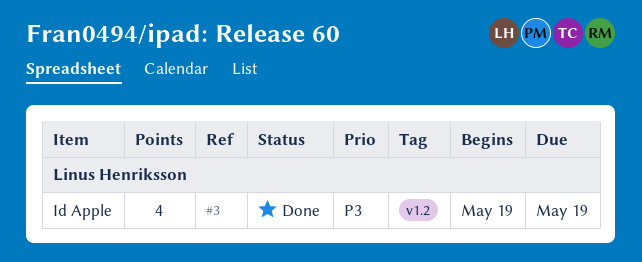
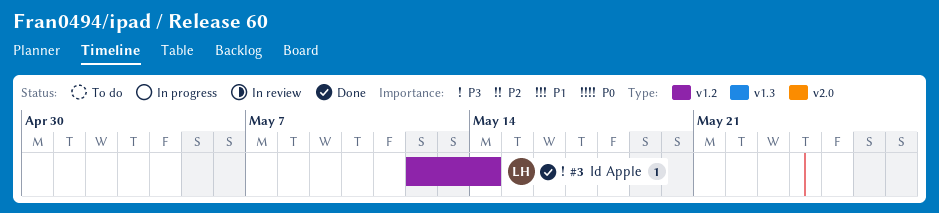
#3, estimate: 4 -> 1
#3, start: May 19 -> May 12
#3, due: May 19 -> May 14

